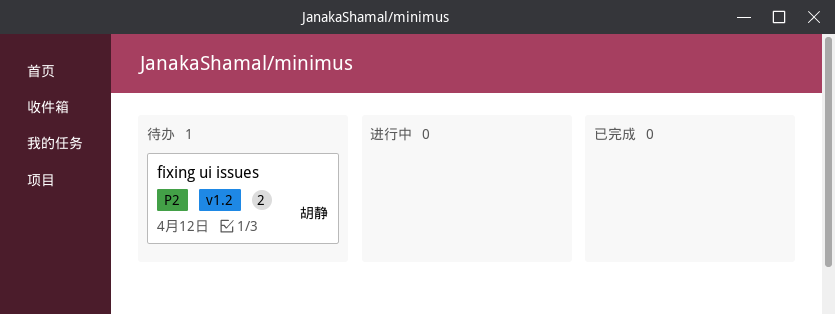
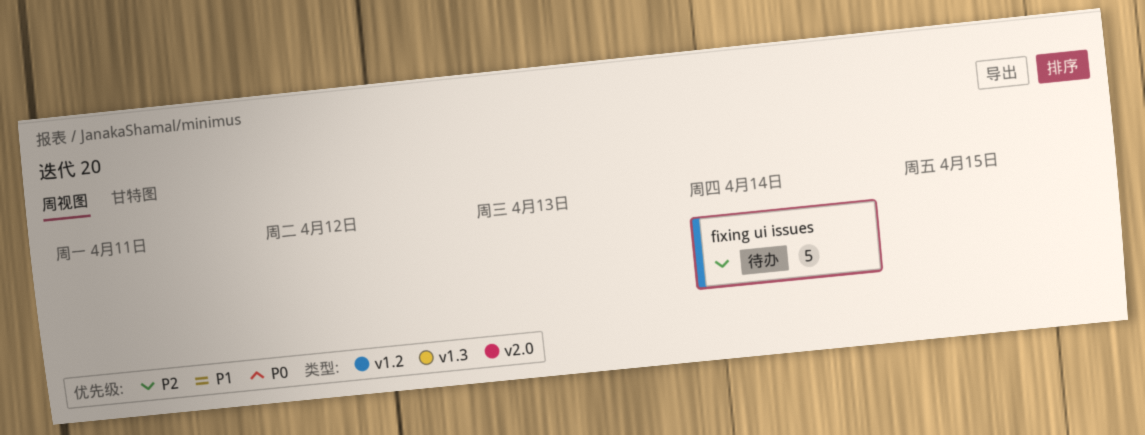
fixing ui issues, estimate: 2 -> 5
fixing ui issues, due: Apr 12 -> Apr 14

